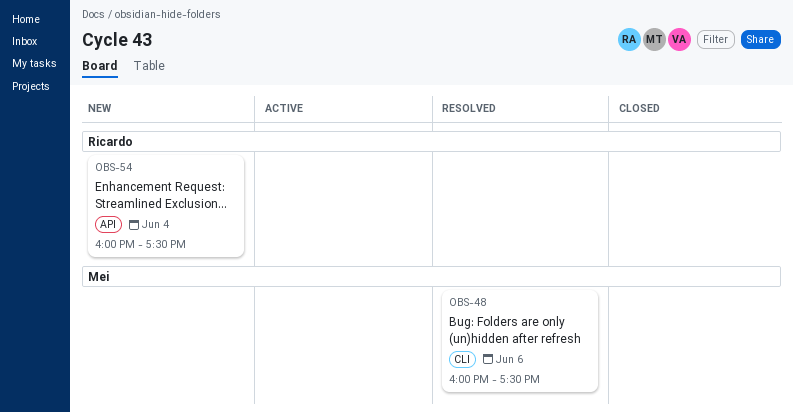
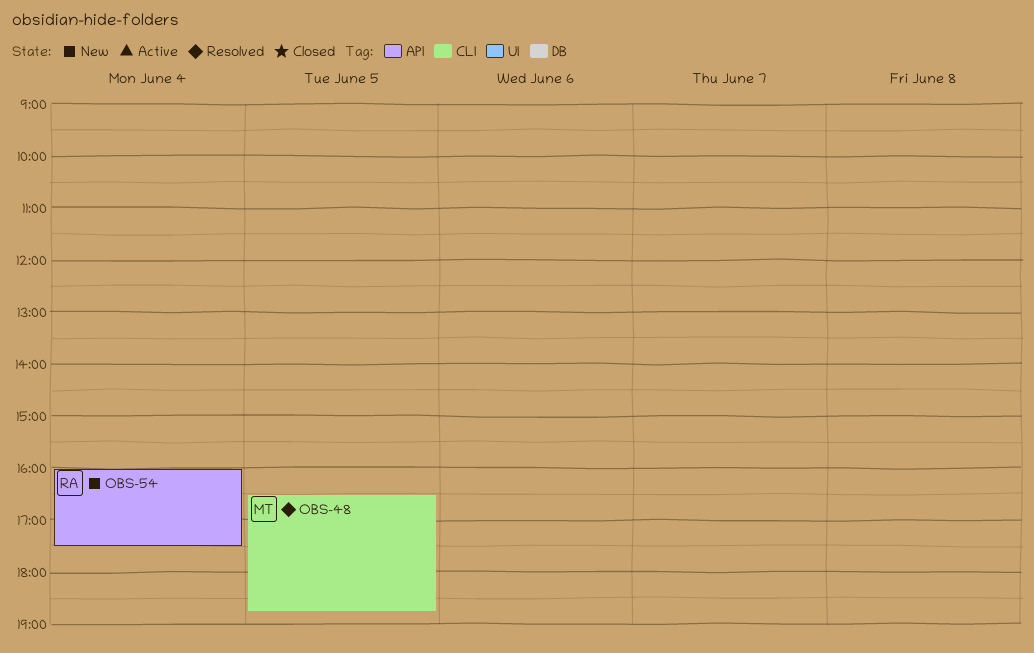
OBS-48, day: Jun 6 -> Jun 5
OBS-48, begins: 16:00 -> 16:30
OBS-48, ends: 17:30 -> 18:45

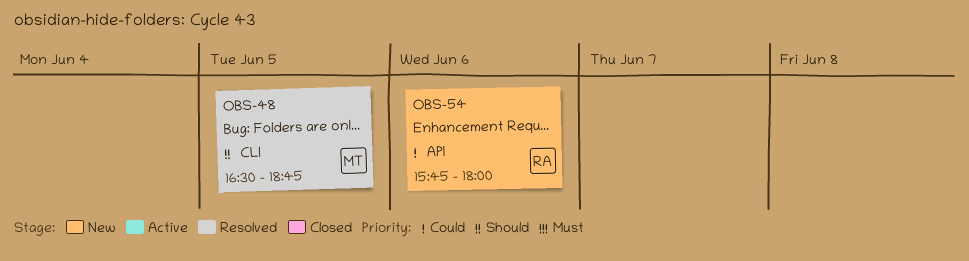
OBS-54, day: Jun 4 -> Jun 6
OBS-54, begins: 16:00 -> 15:45
OBS-54, ends: 17:30 -> 18:00

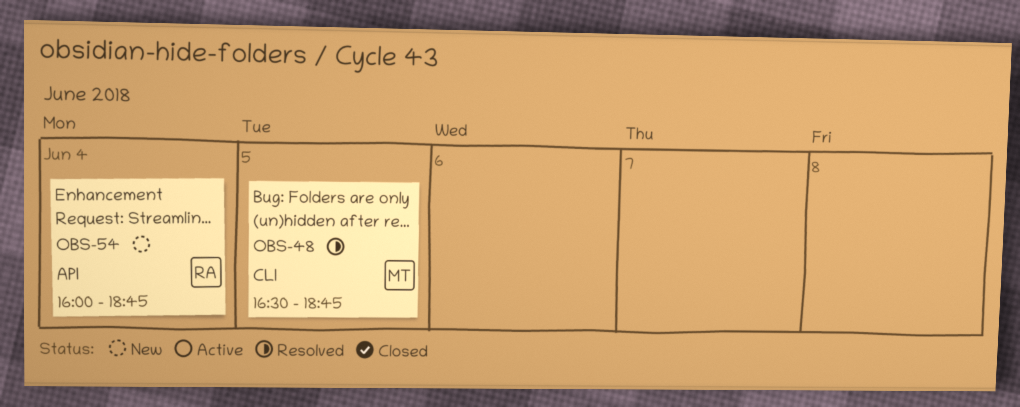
OBS-54, day: Jun 6 -> Jun 4
OBS-54, begins: 15:45 -> 16:00
OBS-54, ends: 18:00 -> 18:45

